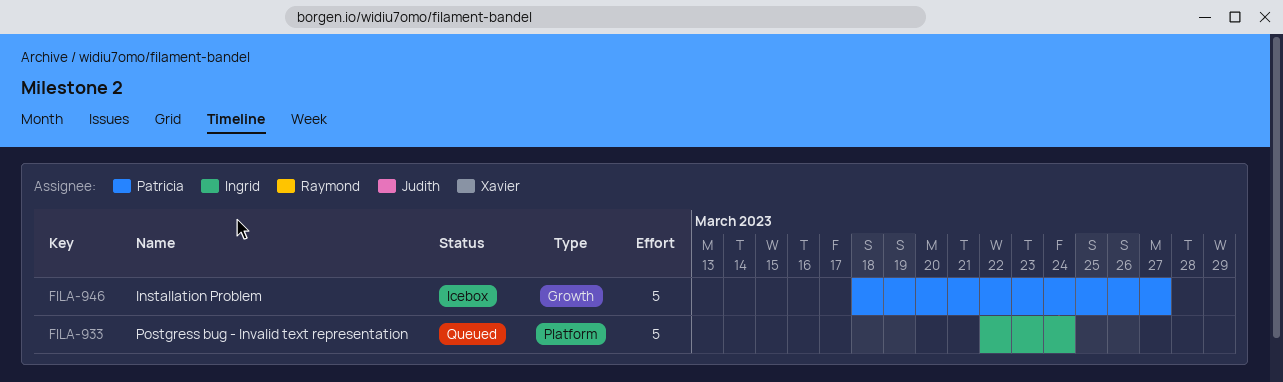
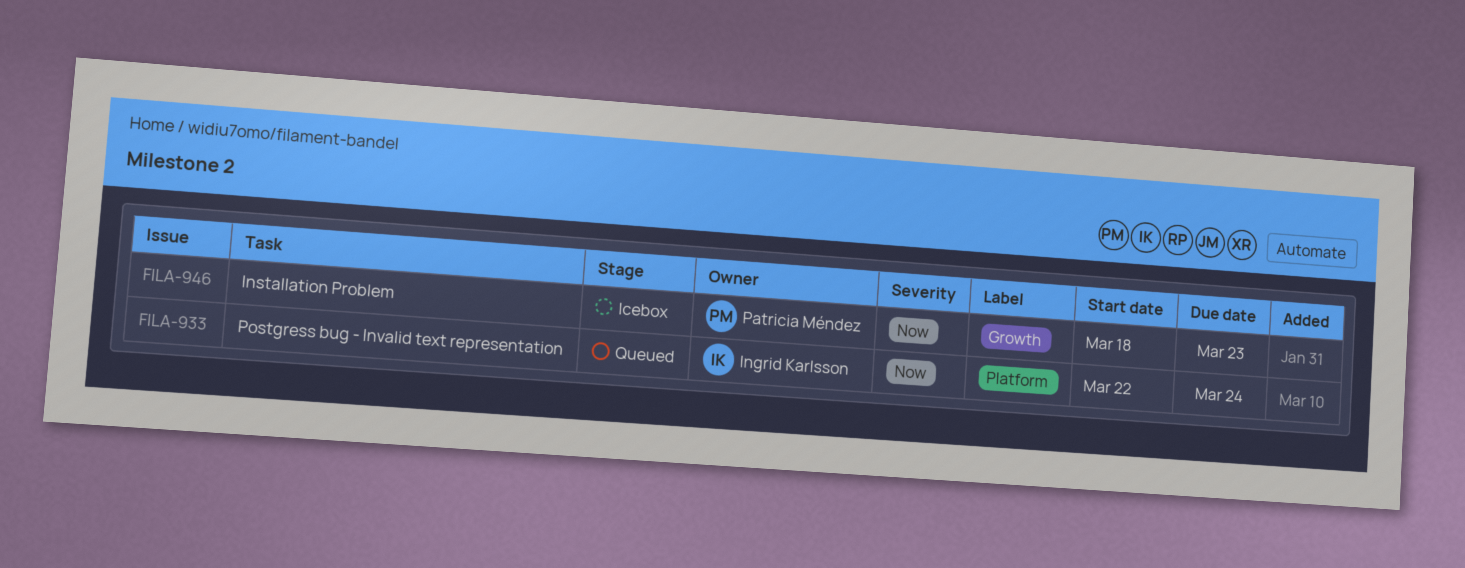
FILA-946, due: Mar 27 -> Mar 23

